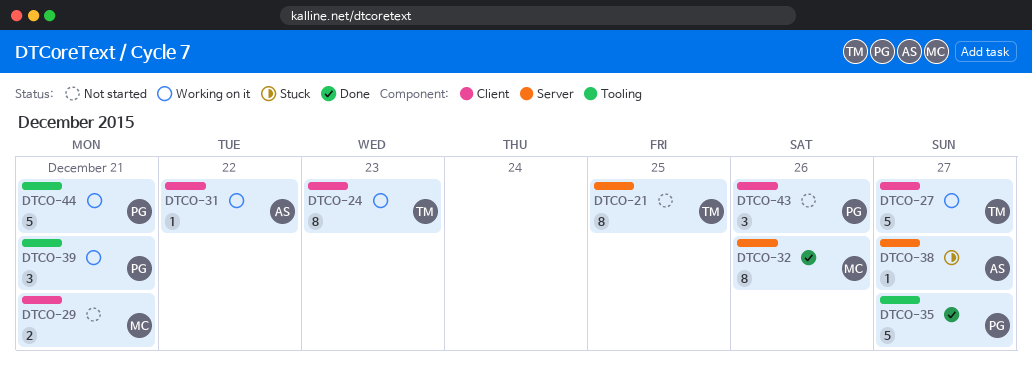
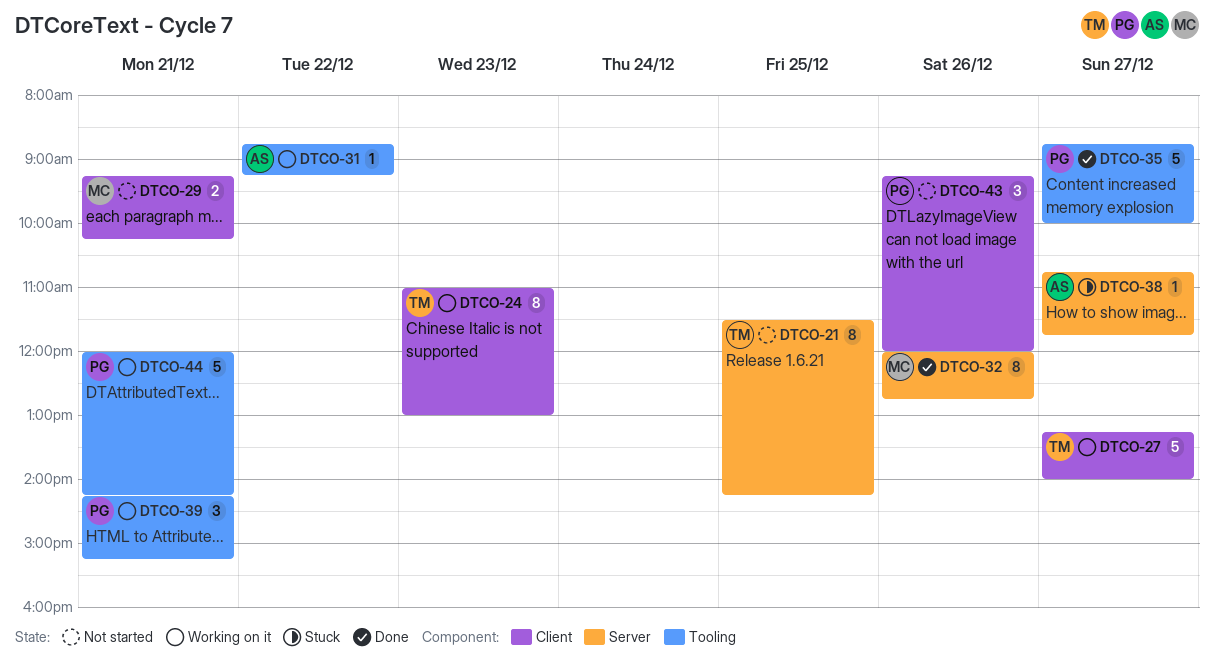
DTCO-31, label: Client -> Tooling

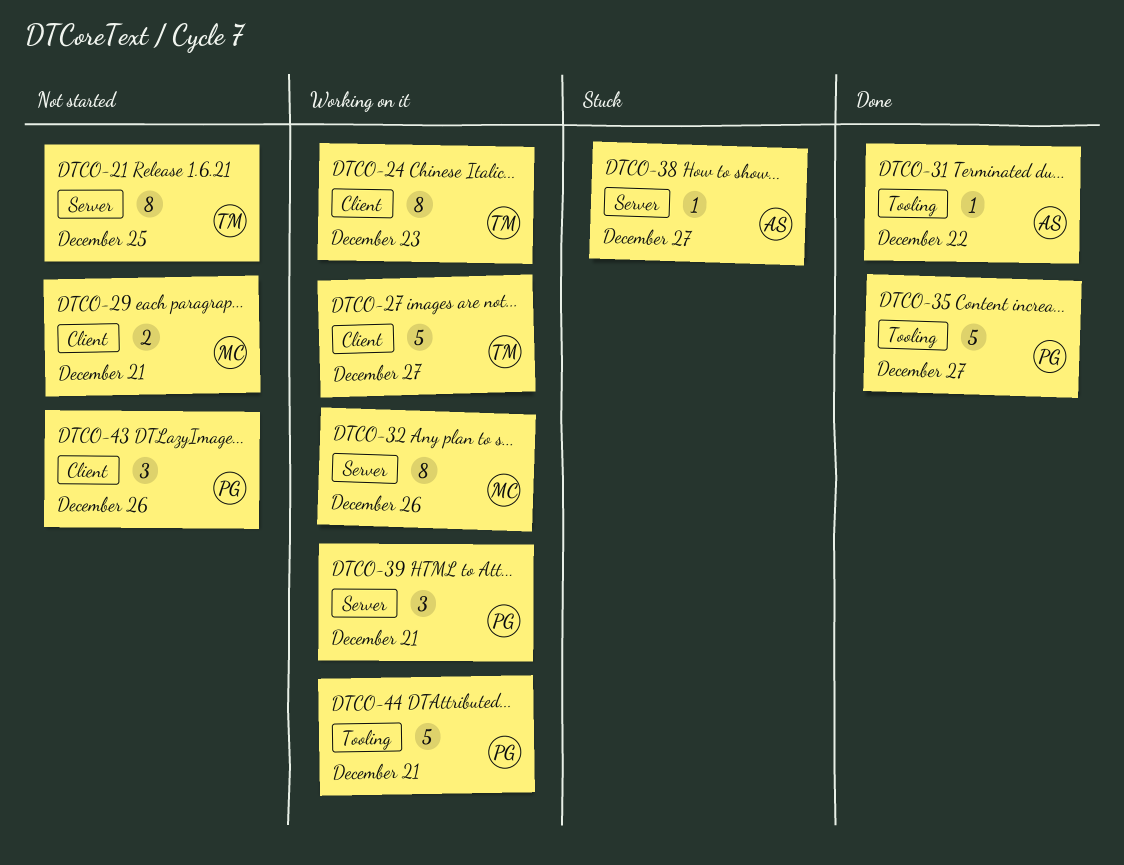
DTCO-31, status: Working on it -> Done
DTCO-32, status: Done -> Working on it
DTCO-39, label: Tooling -> Server

